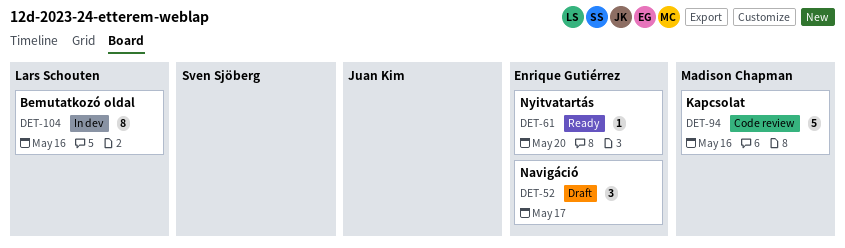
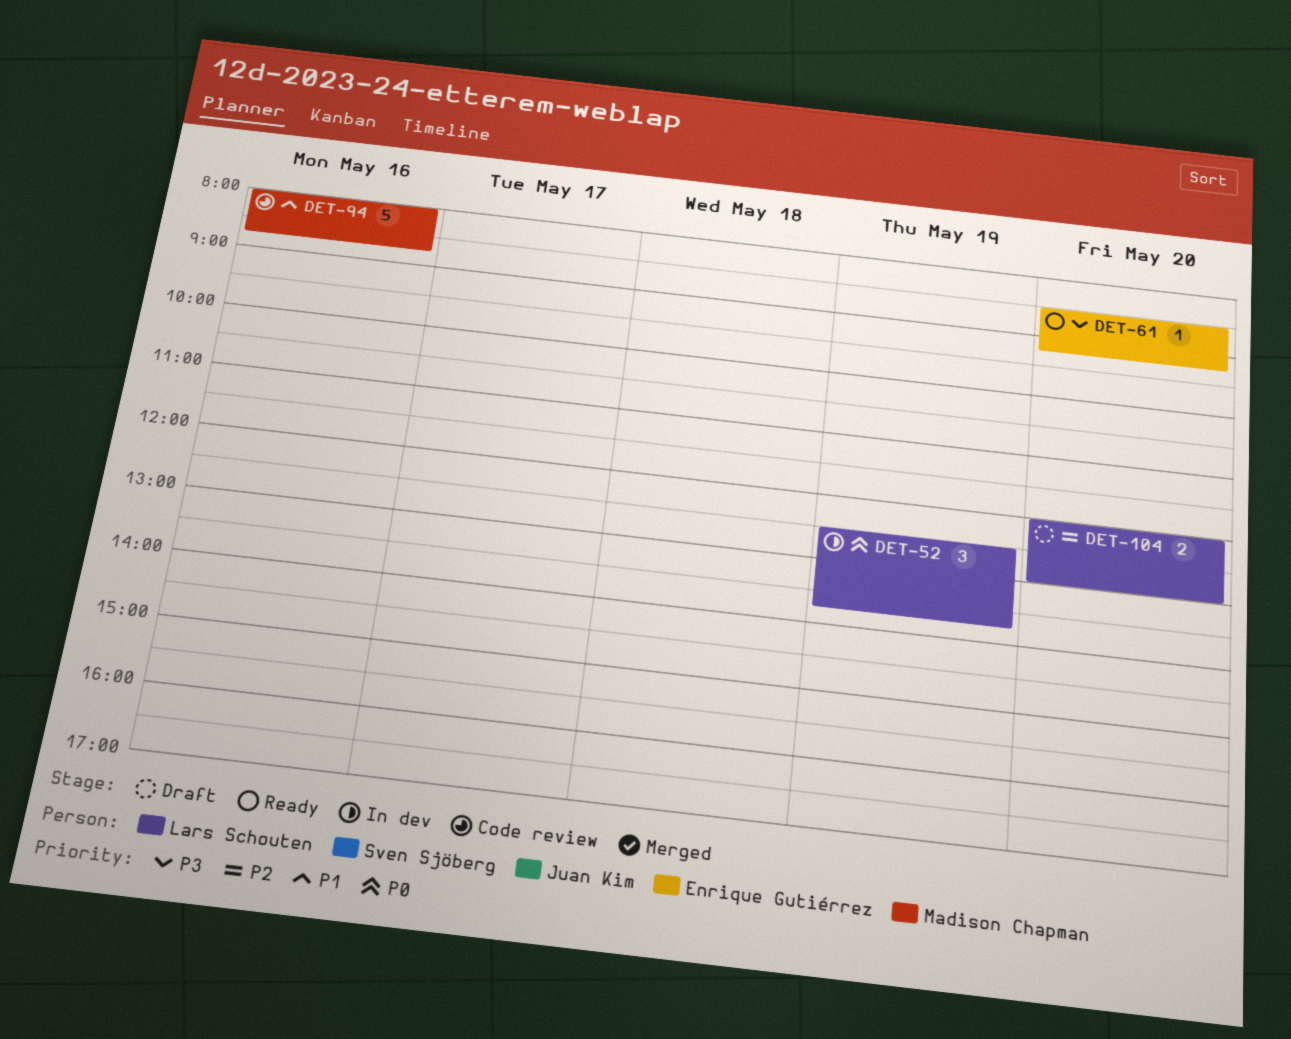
DET-52, status: Draft -> In dev
DET-52, owner: Enrique Gutiérrez -> Lars Schouten
DET-52, day: May 17 -> May 19
DET-104, status: In dev -> Draft
DET-104, estimate: 8 -> 2
DET-104, day: May 16 -> May 20

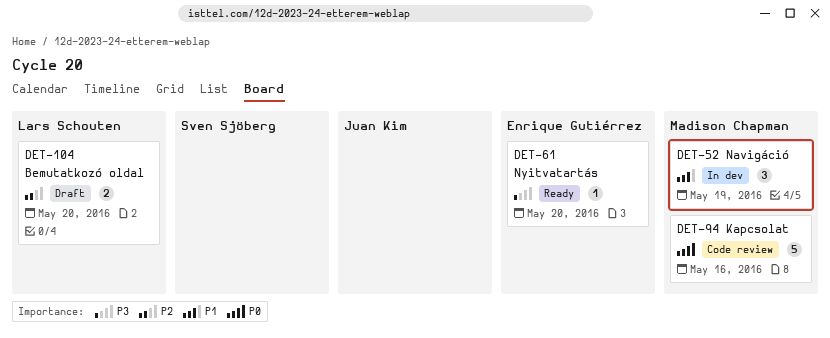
DET-52, owner: Lars Schouten -> Madison Chapman
DET-52, priority: P0 -> P1
DET-94, priority: P1 -> P0

